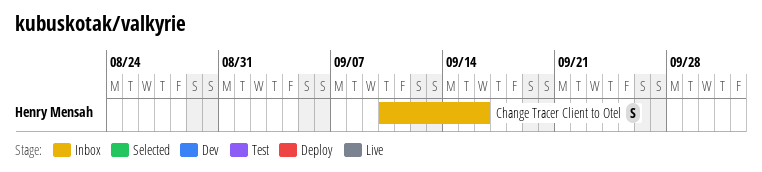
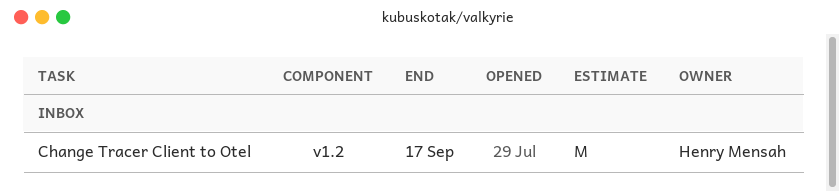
Change Tracer Client to Otel, estimate: S -> M
Change Tracer Client to Otel, due: Sep 16 -> Sep 17

